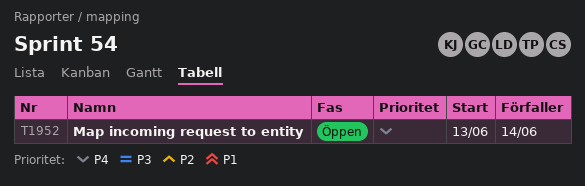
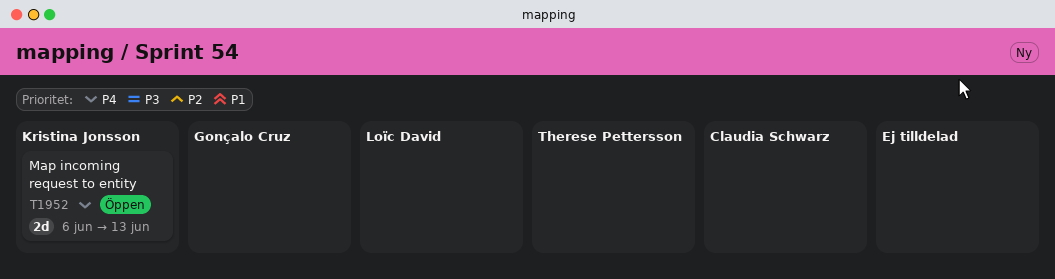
T1952, start: Jun 13 -> Jun 6
T1952, due: Jun 14 -> Jun 13

